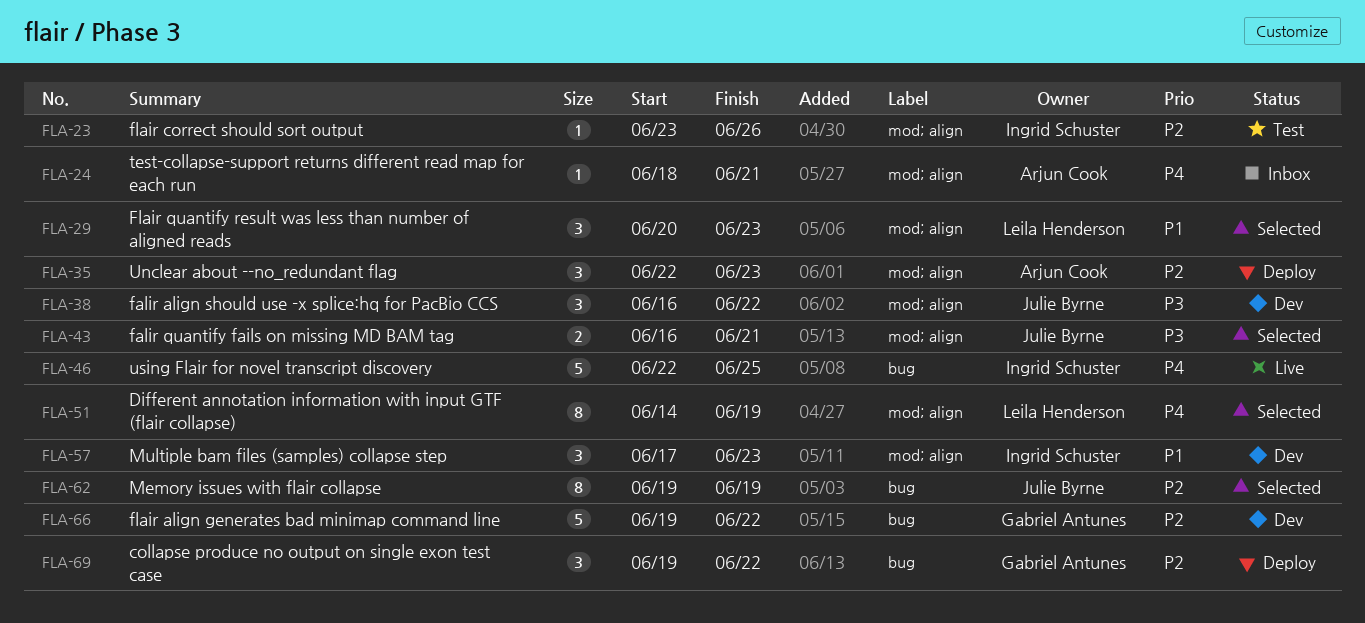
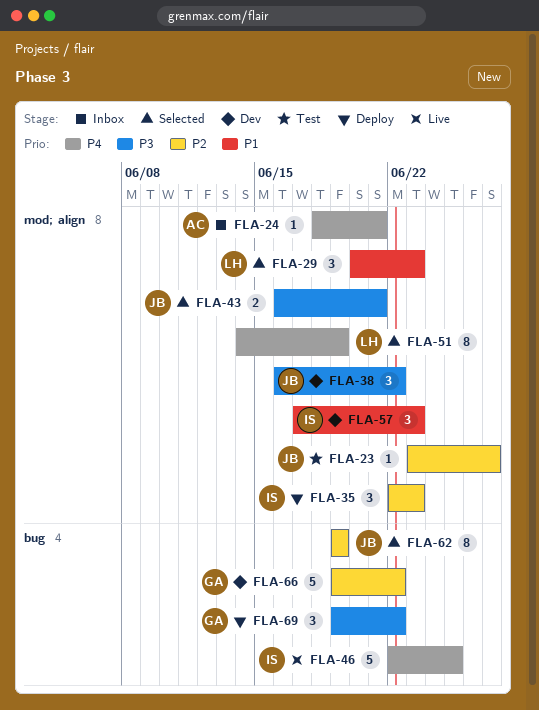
FLA-23, owner: Ingrid Schuster -> Julie Byrne
FLA-23, due: Jun 26 -> Jun 27
FLA-35, owner: Arjun Cook -> Ingrid Schuster
FLA-69, priority: P2 -> P3

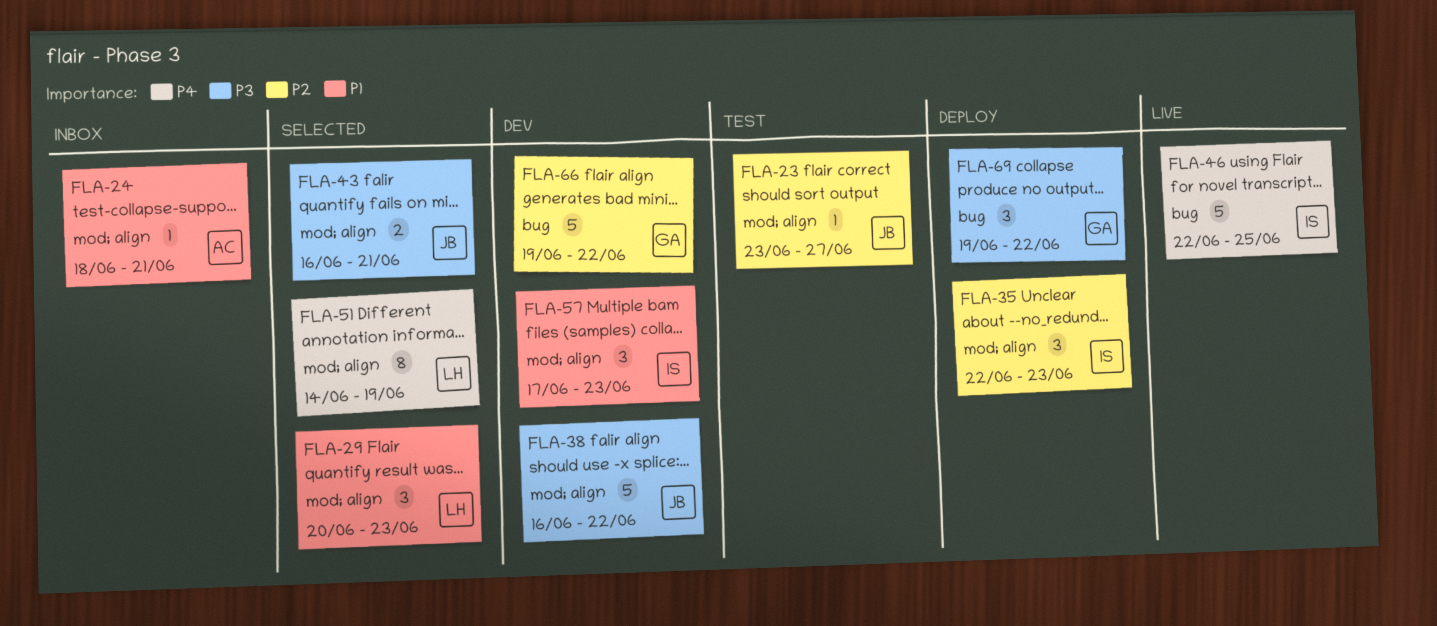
FLA-24, priority: P4 -> P1
FLA-38, estimate: 3 -> 5
FLA-62: present -> none

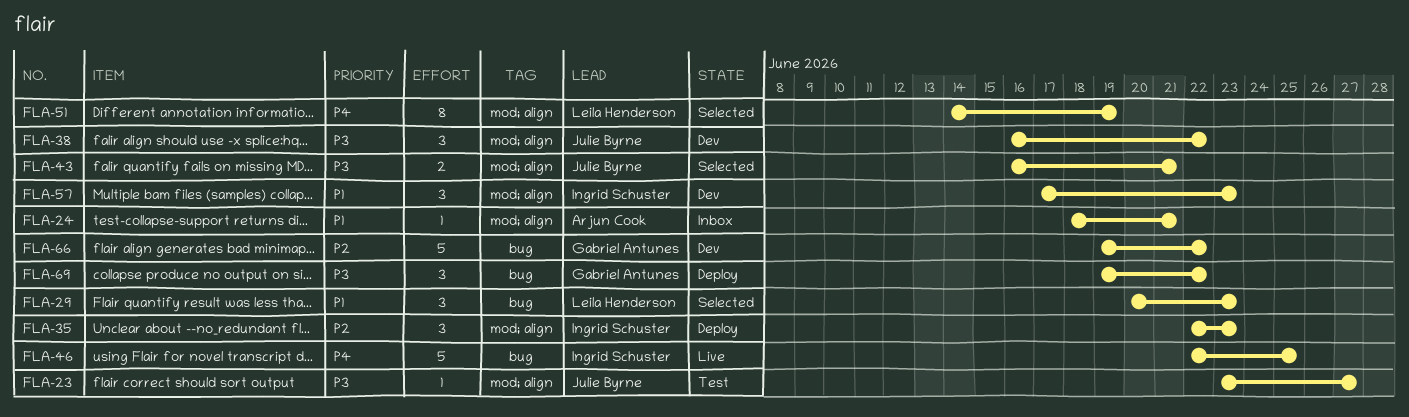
FLA-23, priority: P2 -> P3
FLA-29, label: mod; align -> bug
FLA-38, estimate: 5 -> 3

